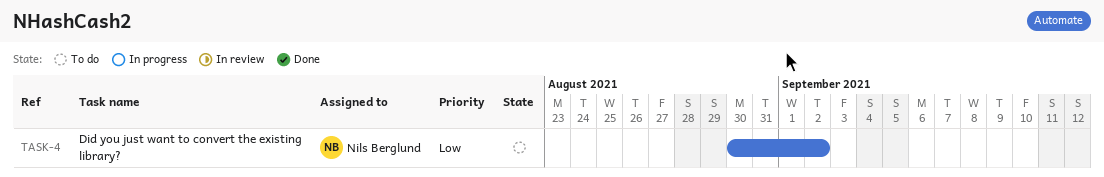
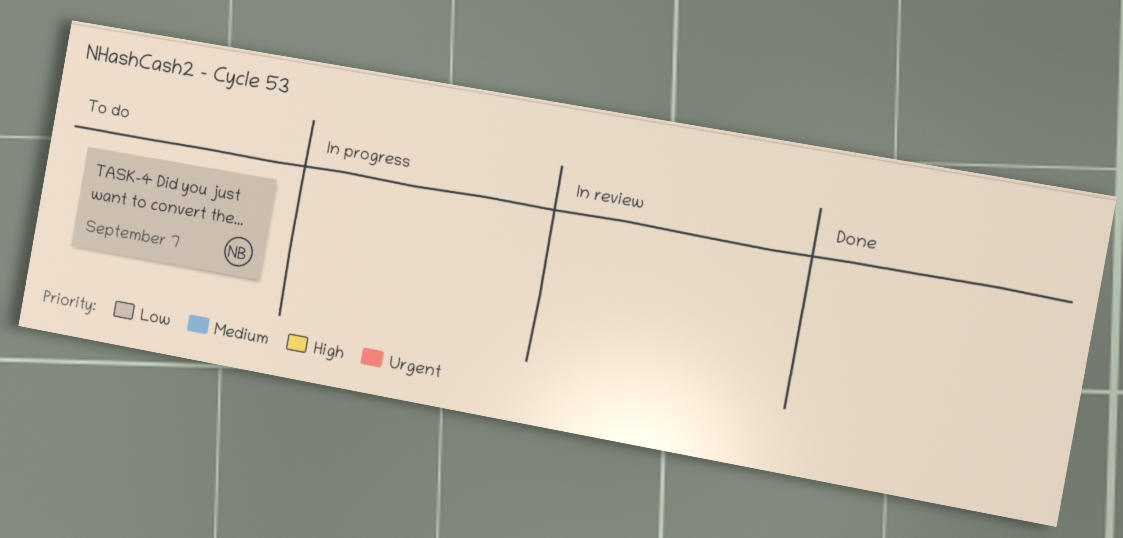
TASK-4, due: Sep 2 -> Sep 7

